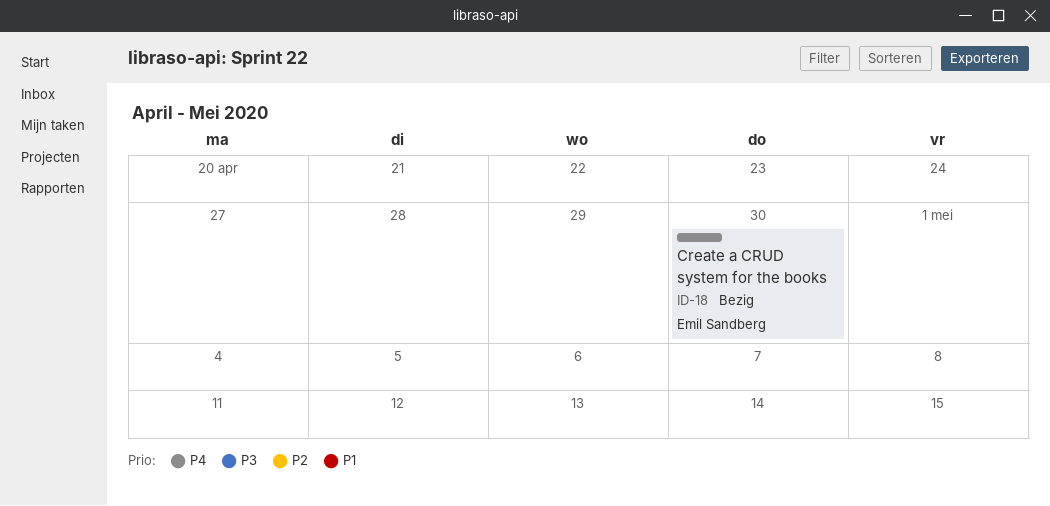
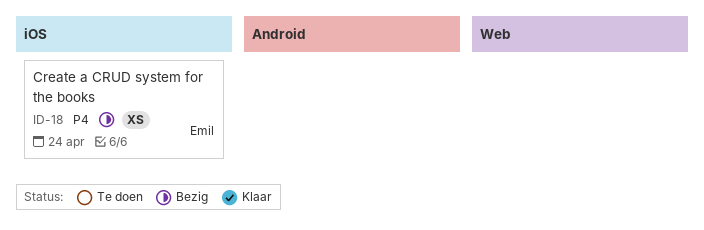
ID-18, due: Apr 30 -> Apr 24

